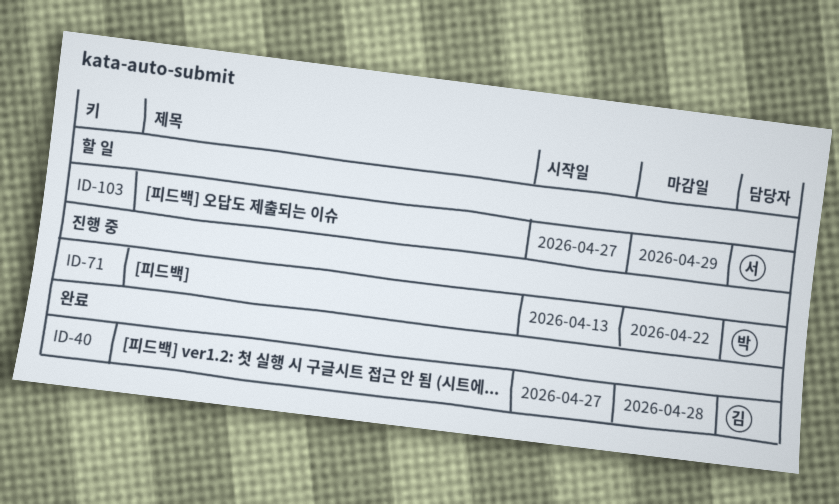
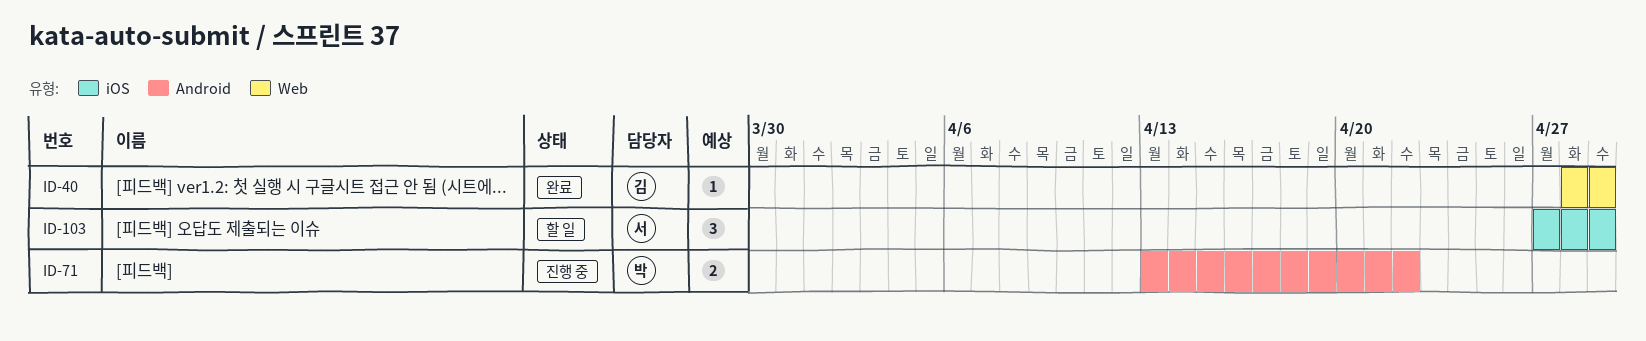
ID-40, start: Apr 27 -> Apr 28
ID-40, due: Apr 28 -> Apr 29

